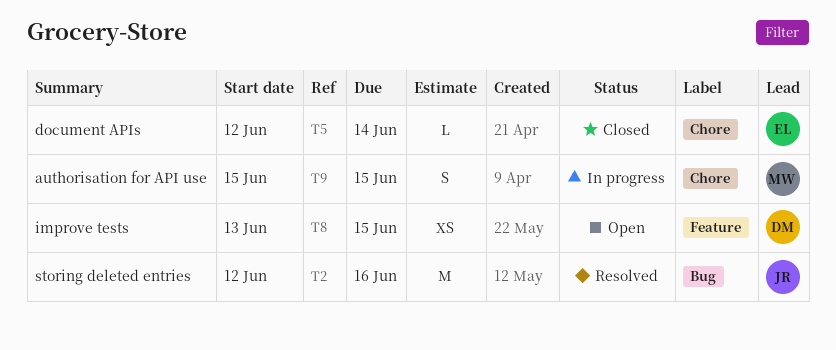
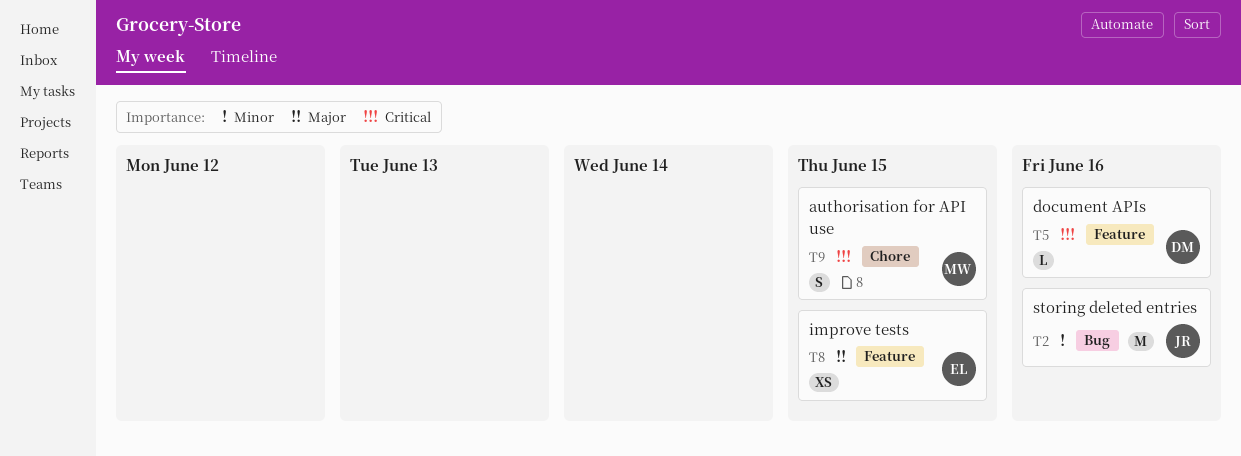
T5, owner: EL -> DM
T5, label: Chore -> Feature
T5, due: Jun 14 -> Jun 16
T8, owner: DM -> EL

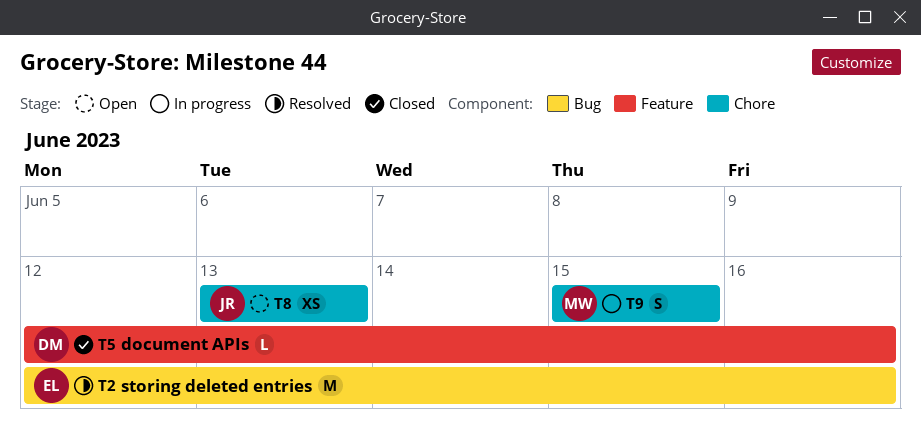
T2, owner: JR -> EL
T8, owner: EL -> JR
T8, label: Feature -> Chore
T8, due: Jun 15 -> Jun 13

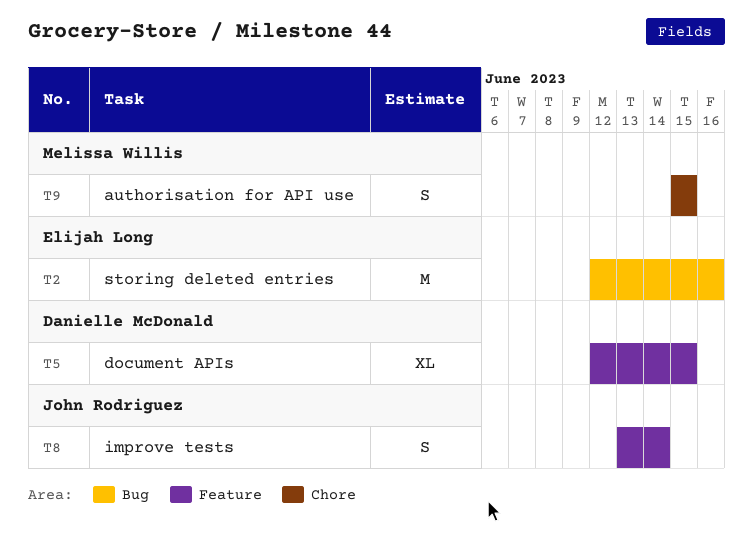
T5, estimate: L -> XL
T5, due: Jun 16 -> Jun 15
T8, label: Chore -> Feature
T8, estimate: XS -> S
T8, due: Jun 13 -> Jun 14

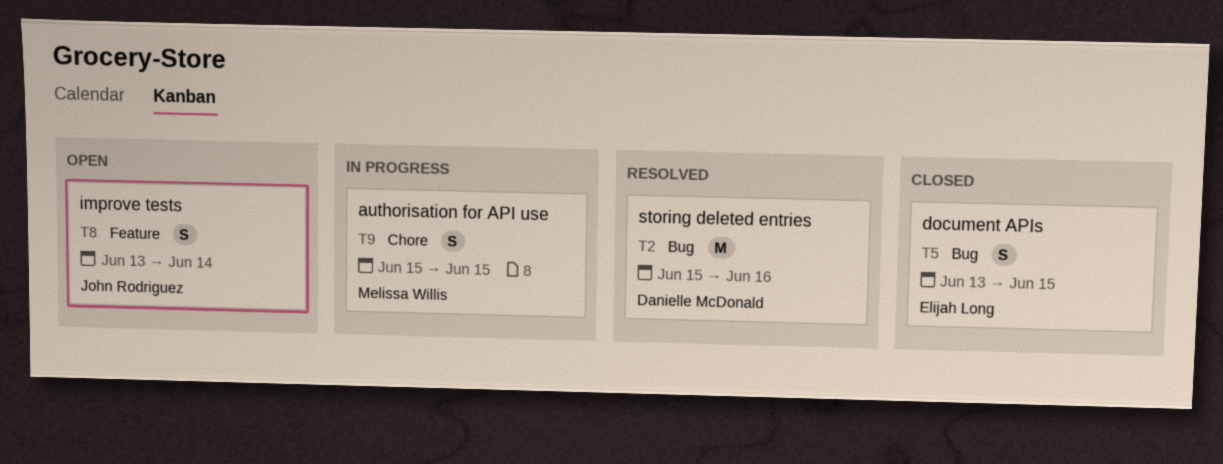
T2, owner: Elijah Long -> Danielle McDonald
T2, start: Jun 12 -> Jun 15
T5, owner: Danielle McDonald -> Elijah Long
T5, label: Feature -> Bug
T5, estimate: XL -> S
T5, start: Jun 12 -> Jun 13

